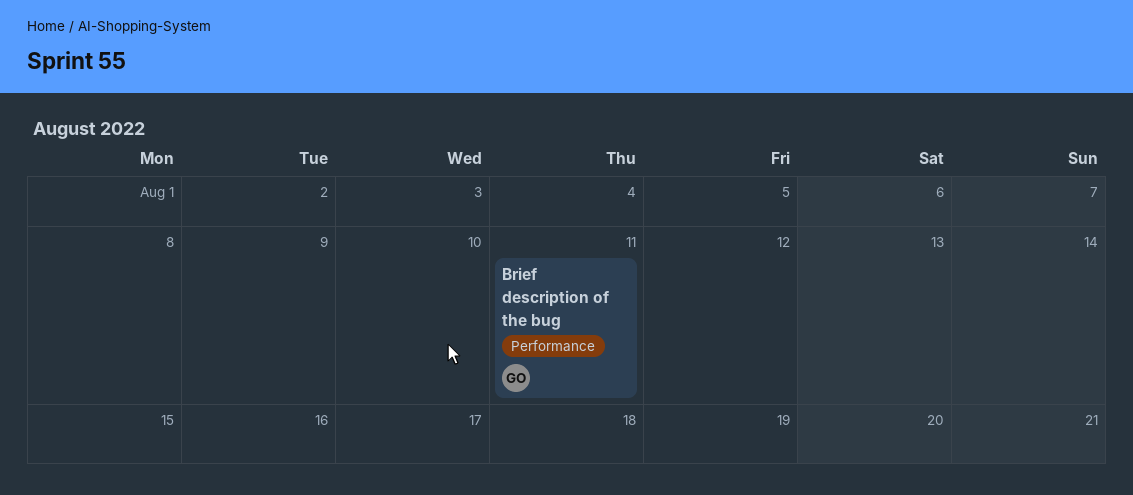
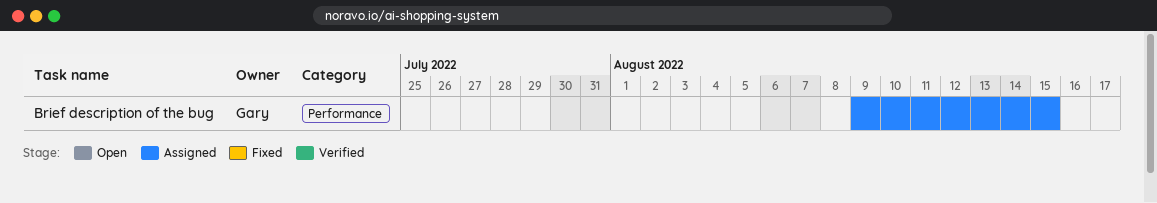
Brief description of the bug, due: Aug 11 -> Aug 15

